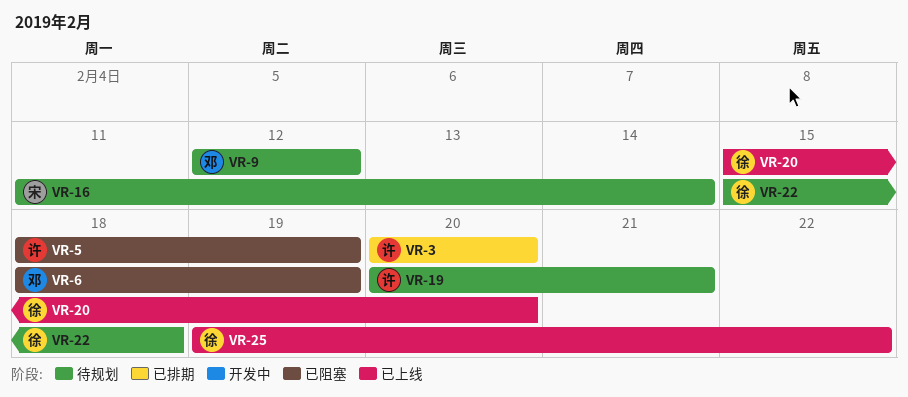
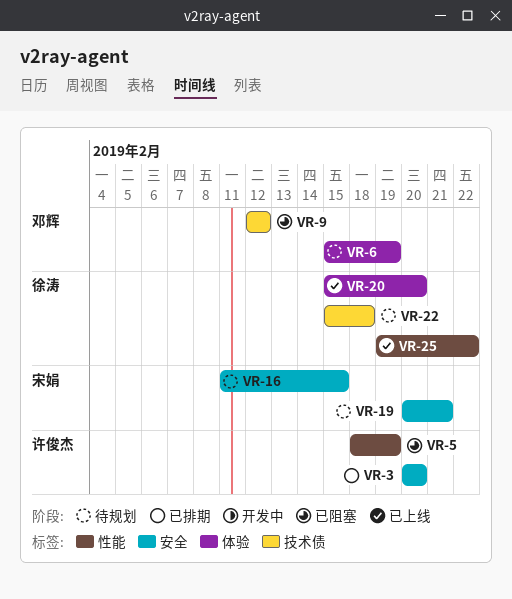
VR-6, status: 已阻塞 -> 待规划
VR-6, start: Feb 18 -> Feb 15
VR-9, status: 待规划 -> 已阻塞
VR-16, due: Feb 14 -> Feb 15
VR-19, owner: 许俊杰 -> 宋娟

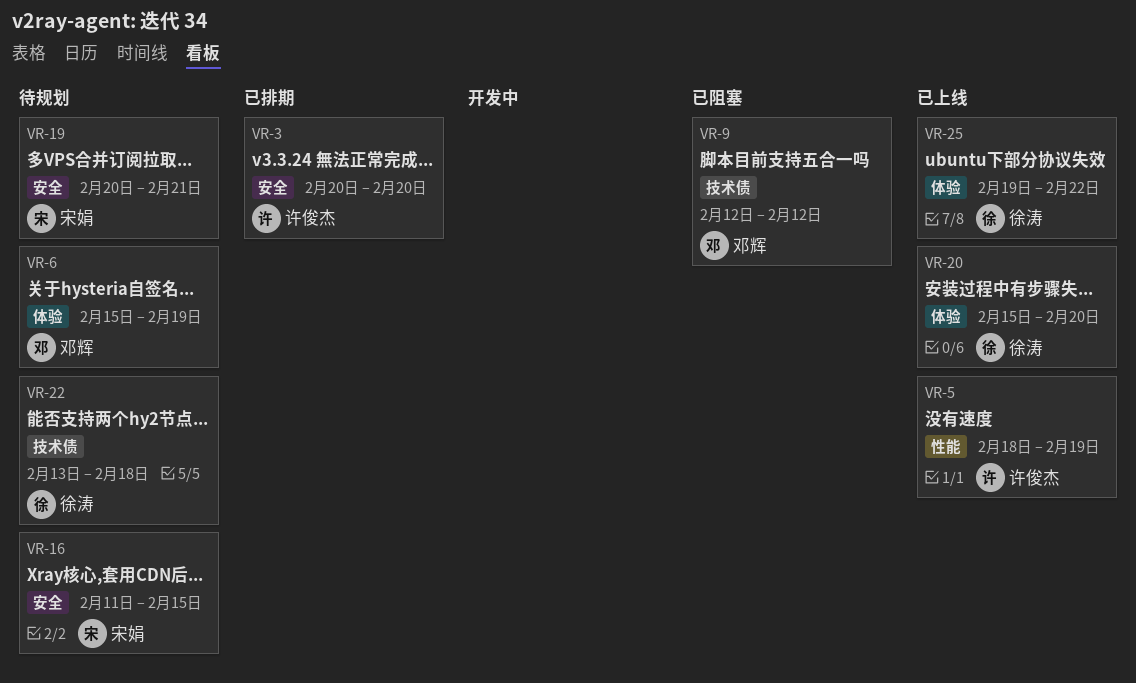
VR-5, status: 已阻塞 -> 已上线
VR-22, start: Feb 15 -> Feb 13
VR-25, label: 性能 -> 体验

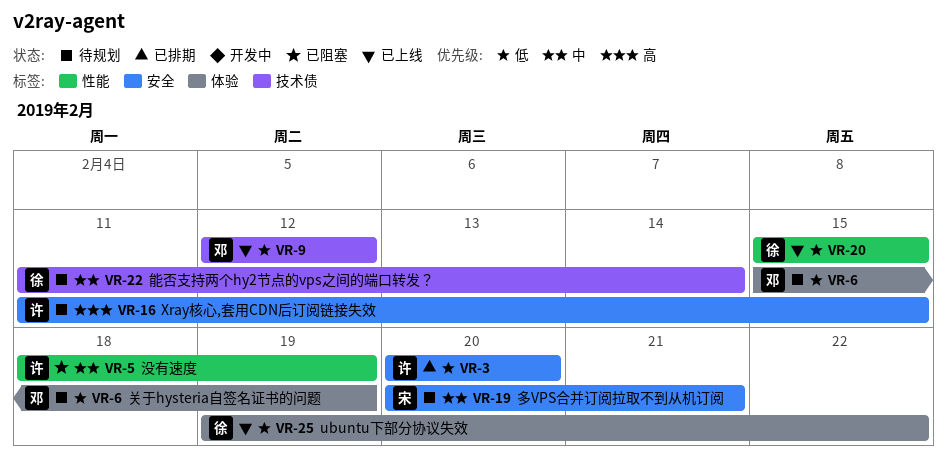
VR-5, status: 已上线 -> 已阻塞
VR-9, status: 已阻塞 -> 已上线
VR-16, owner: 宋娟 -> 许俊杰
VR-20, label: 体验 -> 性能
VR-20, due: Feb 20 -> Feb 15
VR-22, start: Feb 13 -> Feb 11
VR-22, due: Feb 18 -> Feb 14

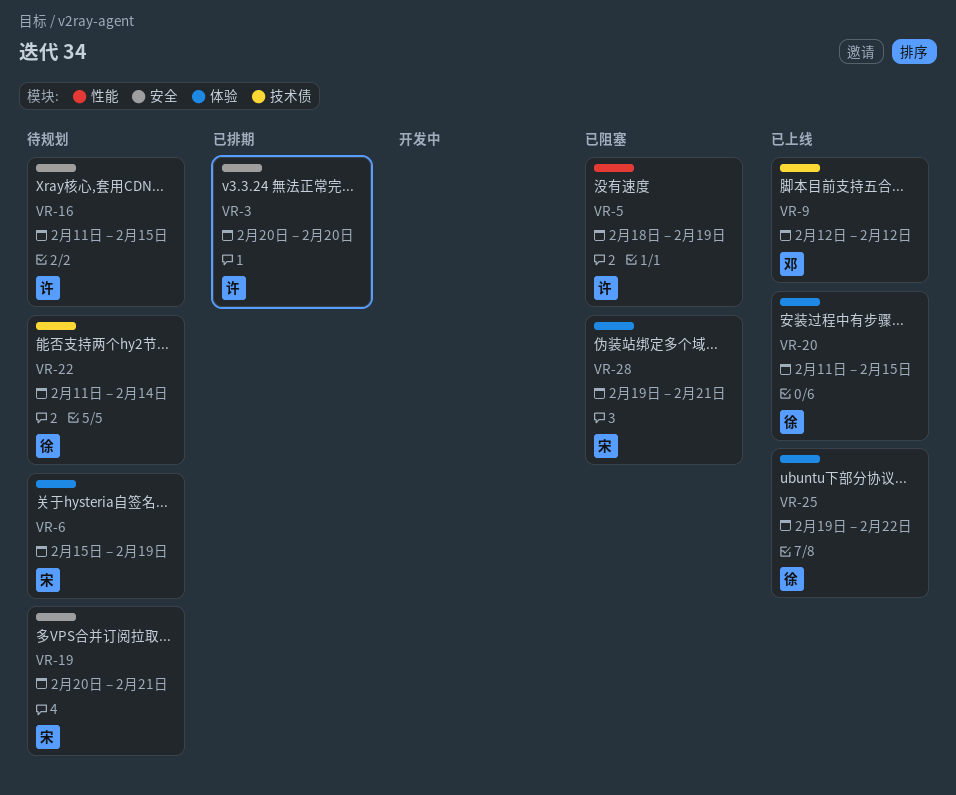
VR-6, owner: 邓 -> 宋
VR-20, label: 性能 -> 体验
VR-20, start: Feb 15 -> Feb 11
VR-28: none -> present

